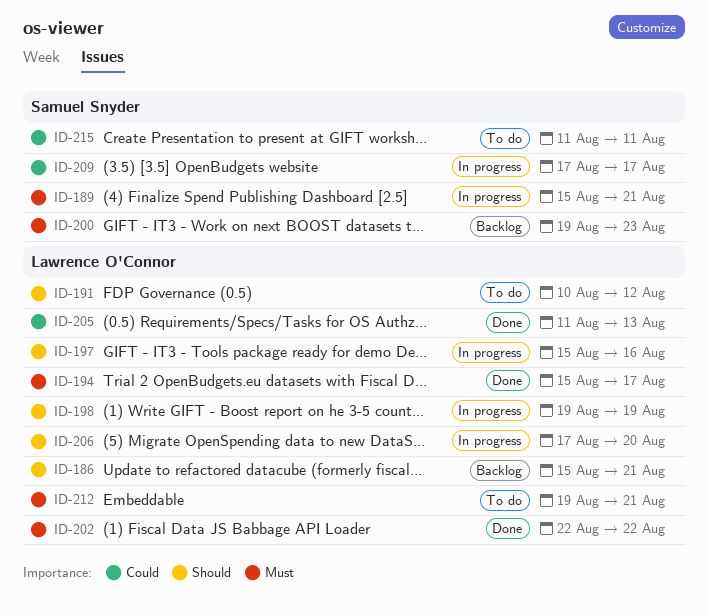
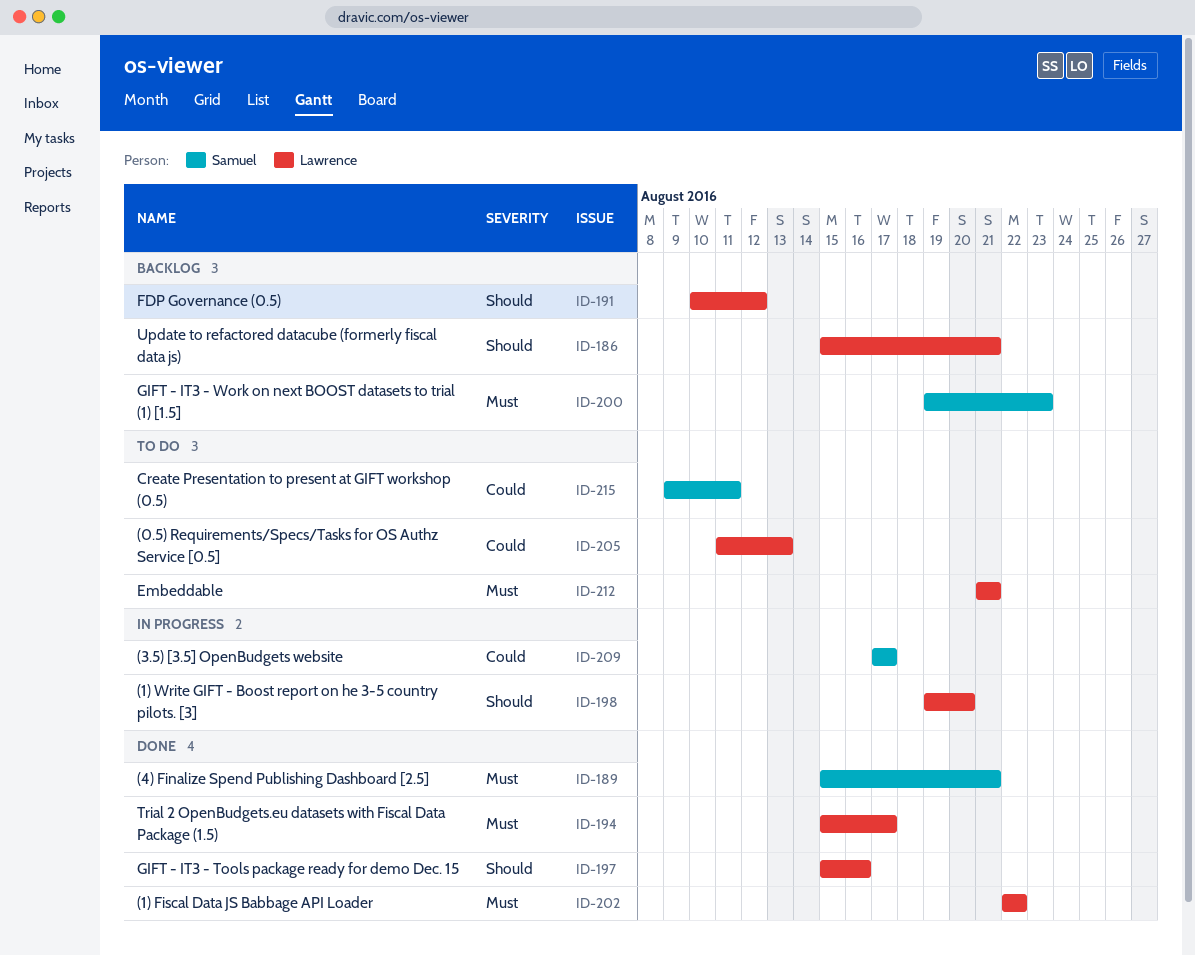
ID-189, status: In progress -> Done
ID-191, status: To do -> Backlog
ID-197, status: In progress -> Done
ID-198, due: Aug 19 -> Aug 20
ID-205, status: Done -> To do
ID-206: present -> none
ID-212, start: Aug 19 -> Aug 21
ID-215, start: Aug 11 -> Aug 9

